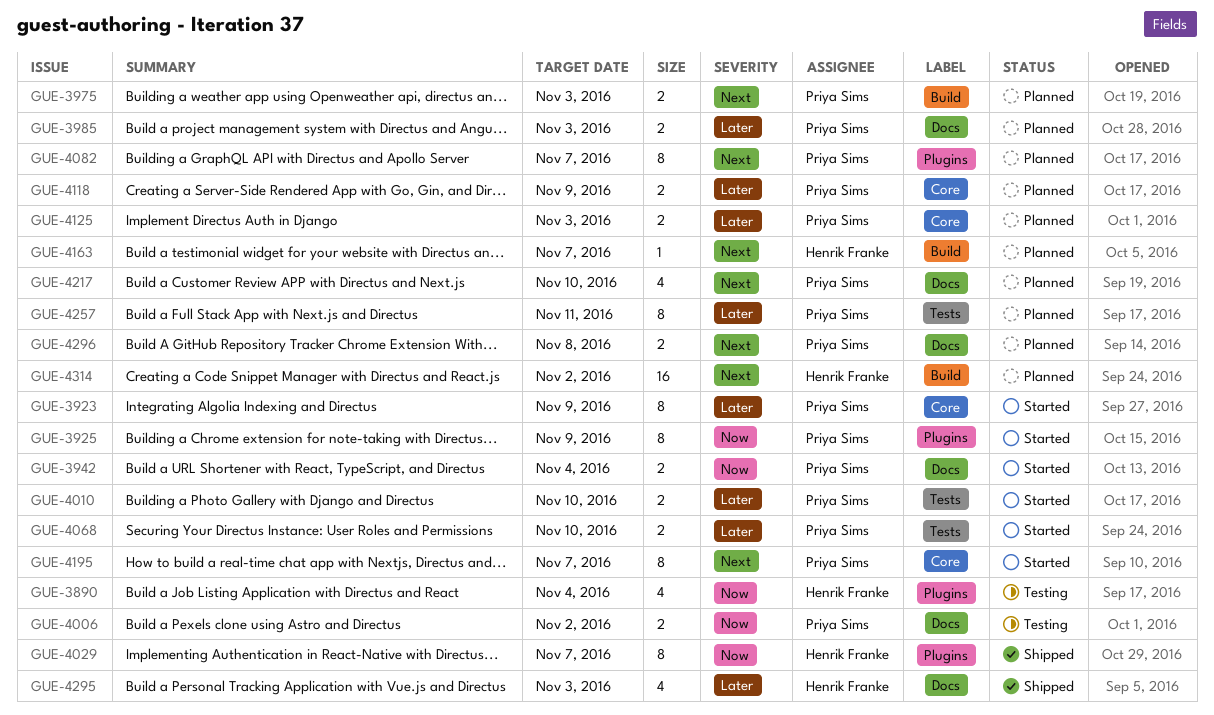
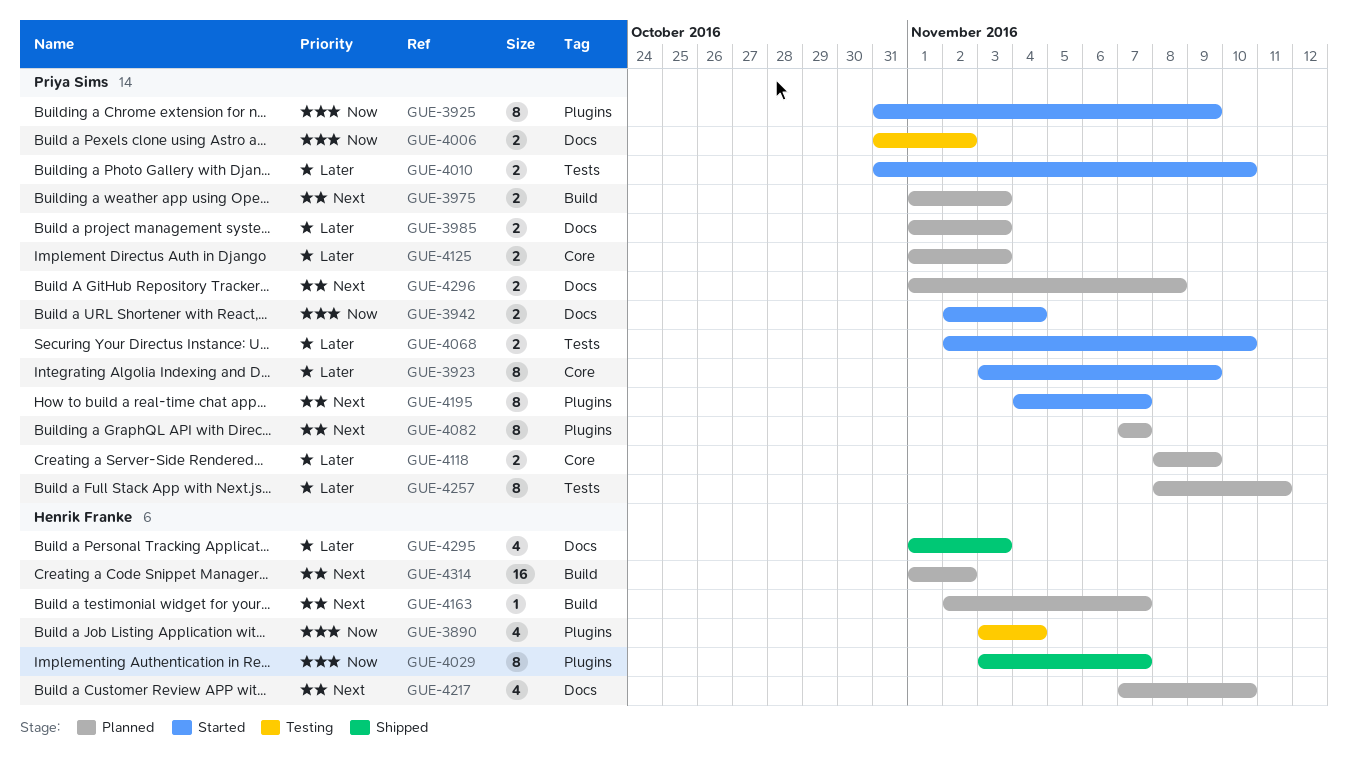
GUE-4195, label: Core -> Plugins
GUE-4217, owner: Priya Sims -> Henrik Franke

